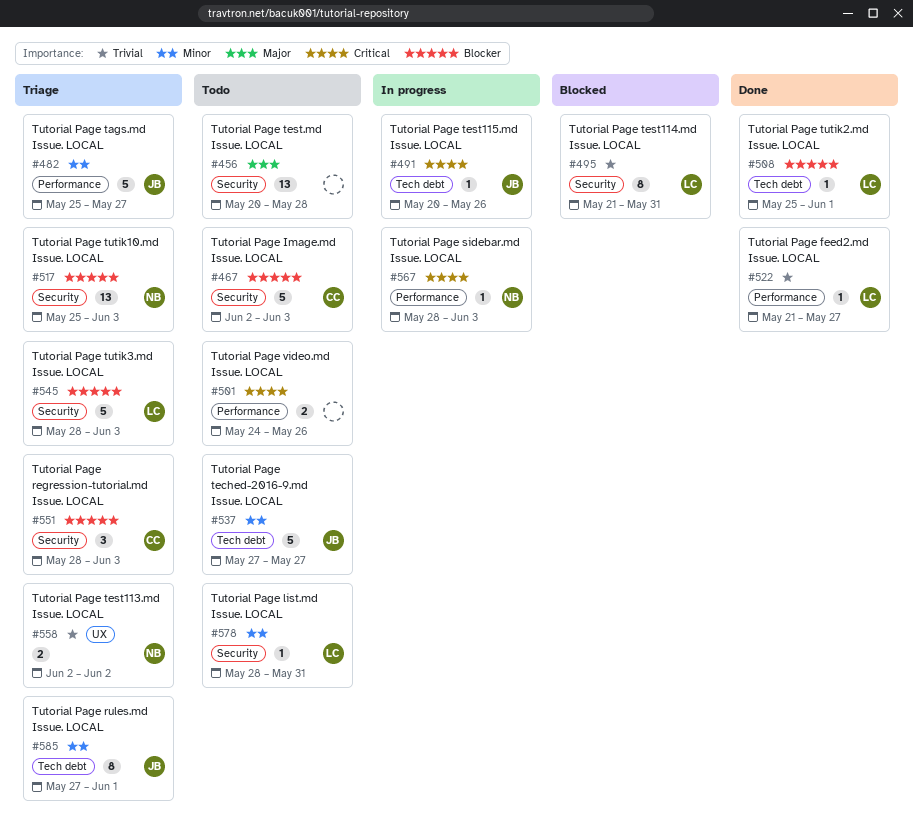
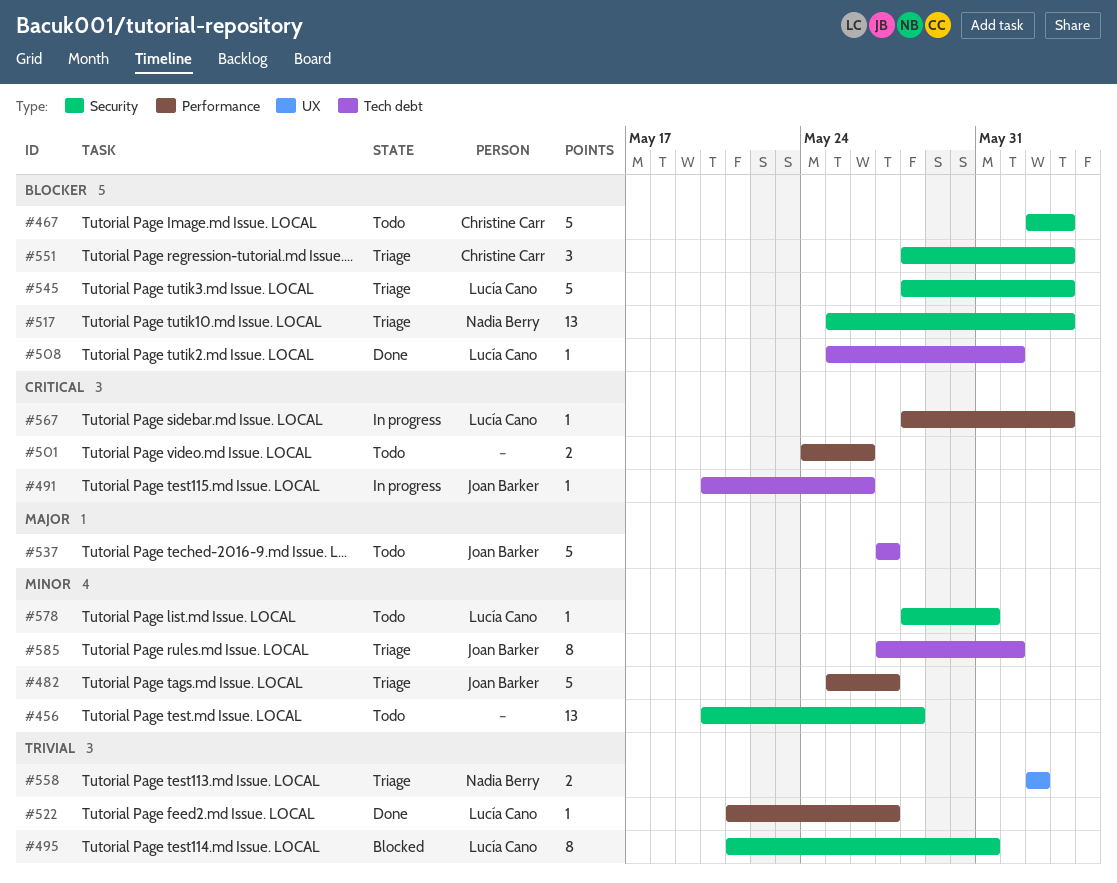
#456, priority: Major -> Minor
#537, priority: Minor -> Major
#567, owner: Nadia Berry -> Lucía Cano

